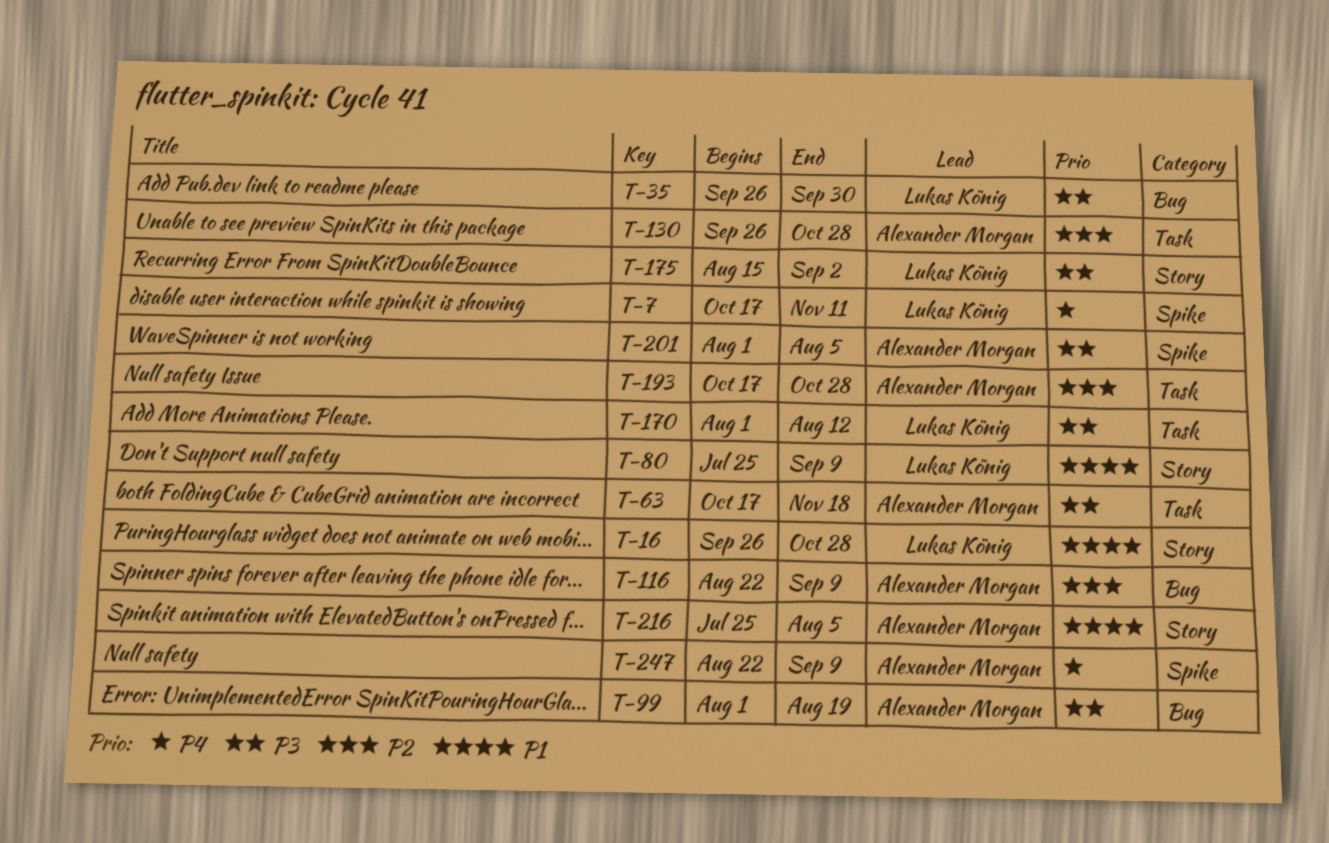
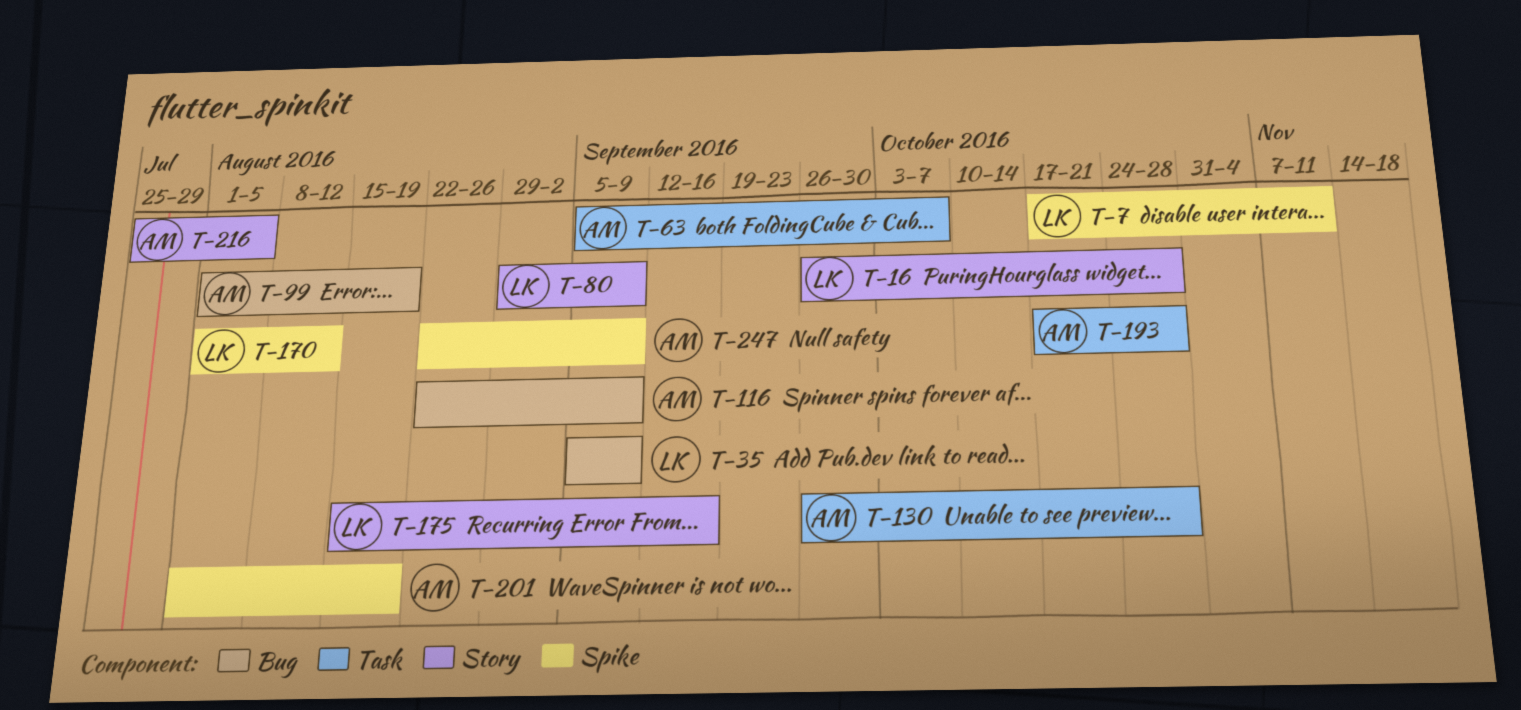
T-35, start: Sep 26 -> Sep 5
T-35, due: Sep 30 -> Sep 9
T-63, start: Oct 17 -> Sep 5
T-63, due: Nov 18 -> Oct 7
T-80, start: Jul 25 -> Aug 29
T-170, label: Task -> Spike
T-175, due: Sep 2 -> Sep 16
T-201, due: Aug 5 -> Aug 19

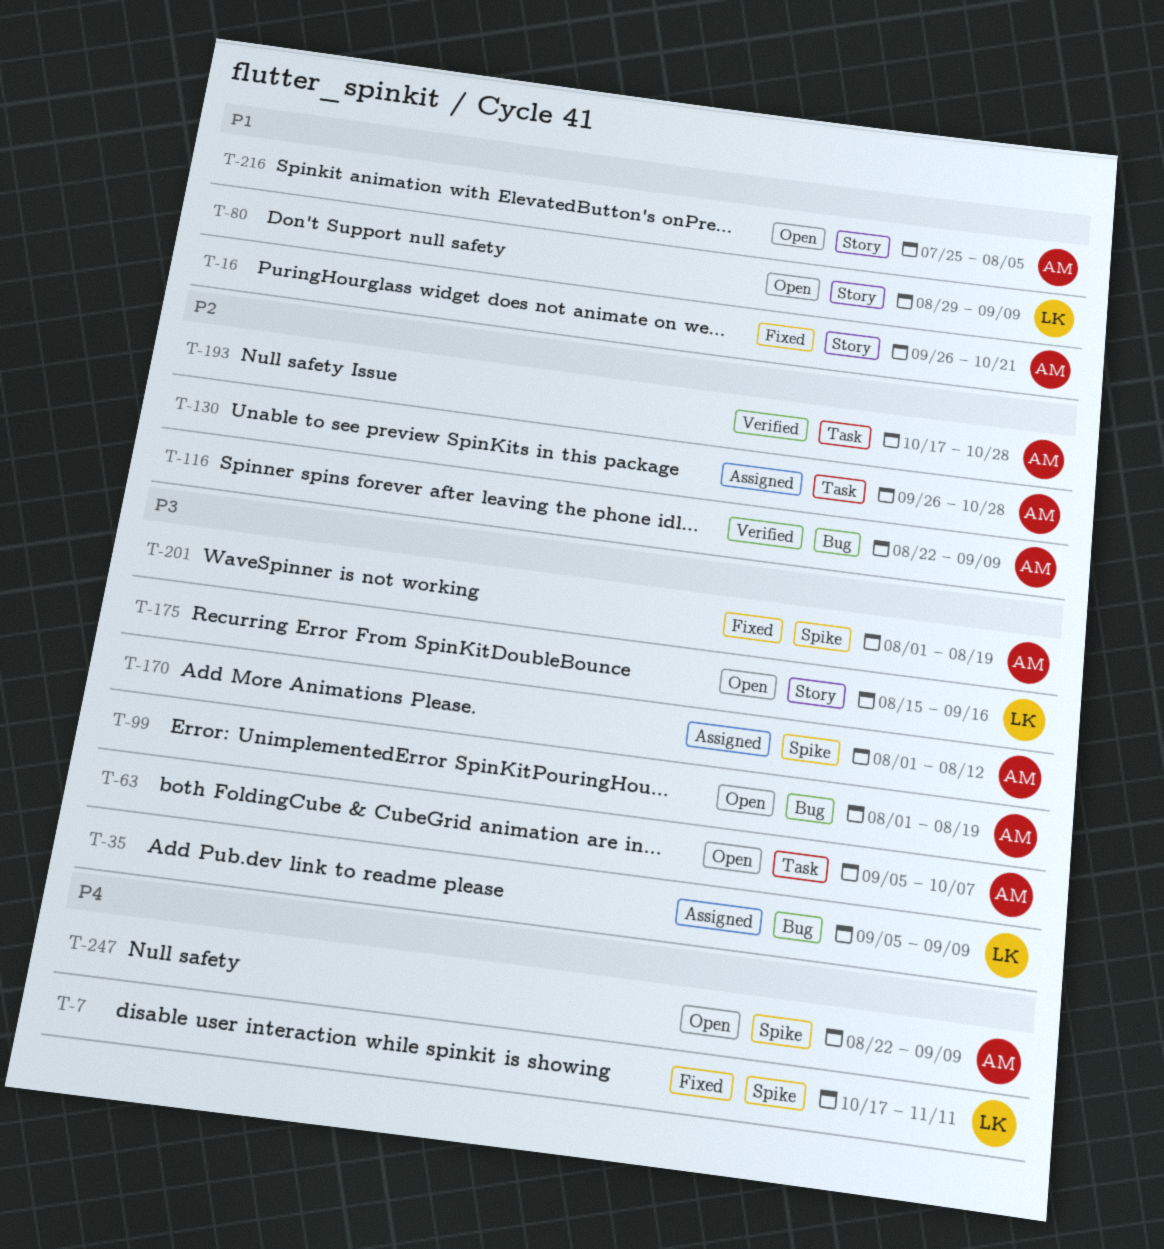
T-16, owner: LK -> AM
T-16, due: Oct 28 -> Oct 21
T-170, owner: LK -> AM

